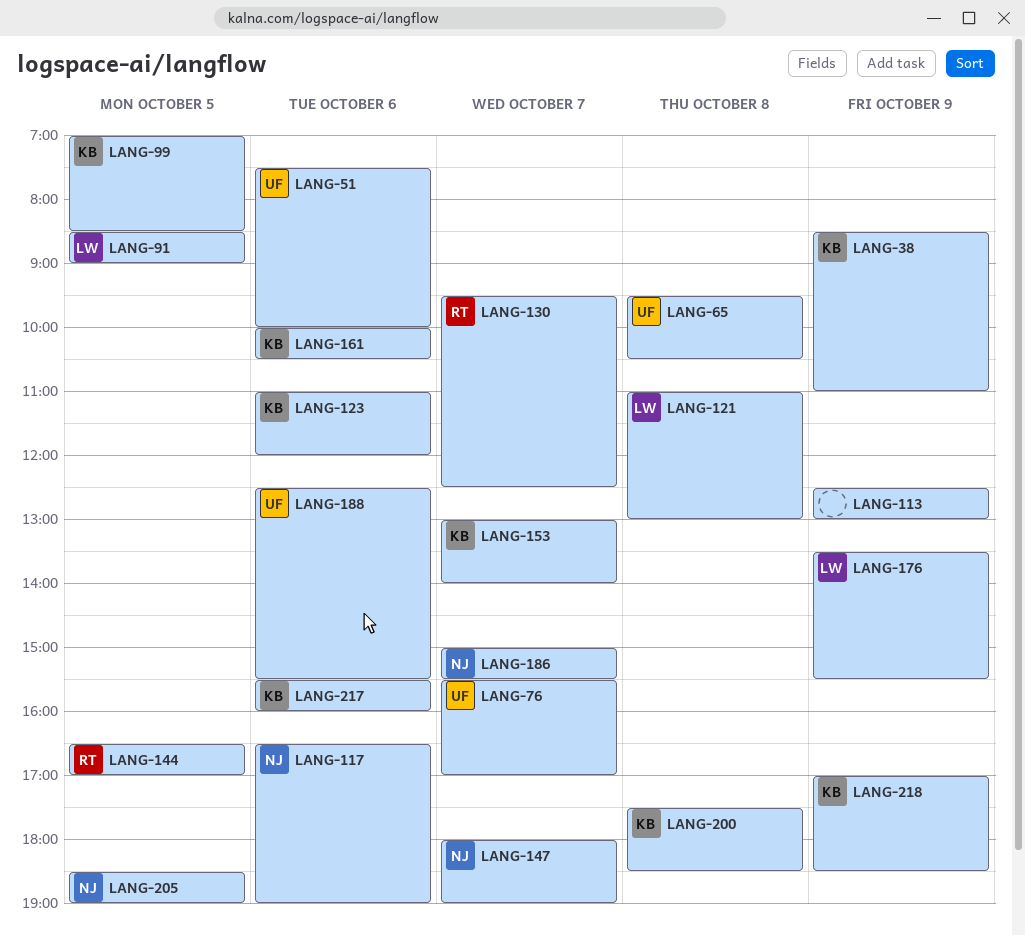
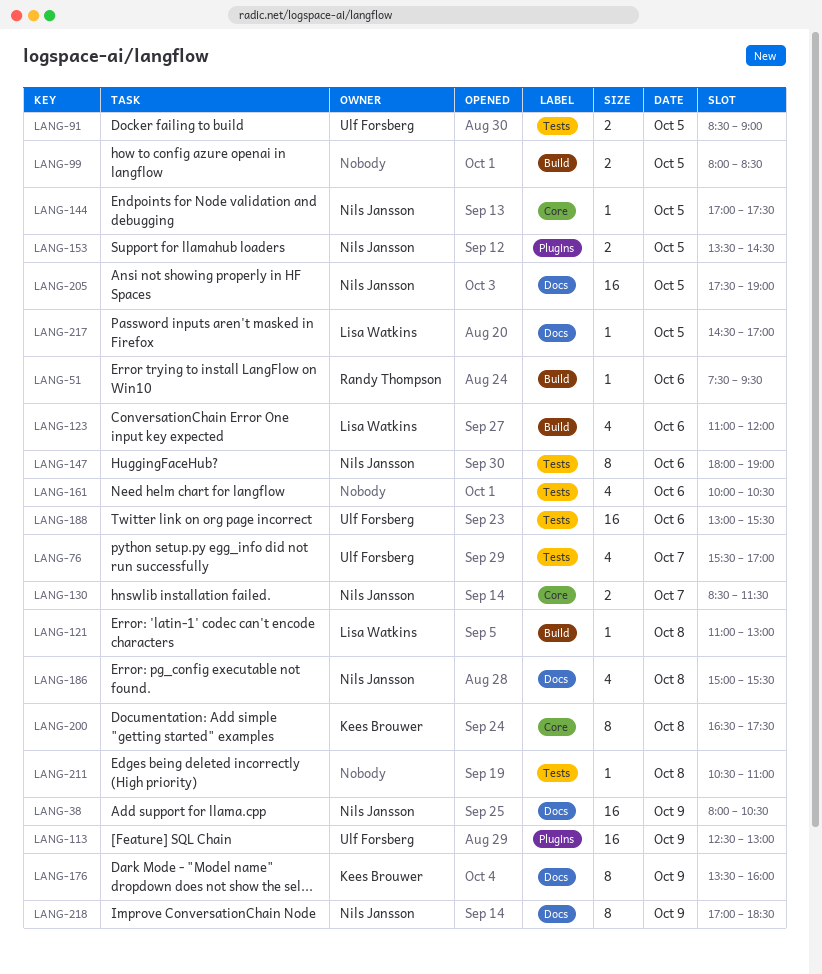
LANG-38, owner: Kees Brouwer -> Nils Jansson
LANG-38, begins: 08:30 -> 08:00
LANG-38, ends: 11:00 -> 10:30
LANG-51, owner: Ulf Forsberg -> Randy Thompson
LANG-51, ends: 10:00 -> 09:30
LANG-65: present -> none
LANG-91, owner: Lisa Watkins -> Ulf Forsberg
LANG-99, owner: Kees Brouwer -> none
LANG-99, begins: 07:00 -> 08:00
LANG-113, owner: none -> Ulf Forsberg
LANG-117: present -> none
LANG-123, owner: Kees Brouwer -> Lisa Watkins
LANG-130, owner: Randy Thompson -> Nils Jansson
LANG-130, begins: 09:30 -> 08:30
LANG-130, ends: 12:30 -> 11:30
LANG-144, owner: Randy Thompson -> Nils Jansson
LANG-144, begins: 16:30 -> 17:00
LANG-144, ends: 17:00 -> 17:30
LANG-147, day: Oct 7 -> Oct 6
LANG-153, owner: Kees Brouwer -> Nils Jansson
LANG-153, day: Oct 7 -> Oct 5
LANG-153, begins: 13:00 -> 13:30
LANG-153, ends: 14:00 -> 14:30
LANG-161, owner: Kees Brouwer -> none
LANG-176, owner: Lisa Watkins -> Kees Brouwer
LANG-176, ends: 15:30 -> 16:00
LANG-186, day: Oct 7 -> Oct 8
LANG-188, begins: 12:30 -> 13:00
LANG-200, begins: 17:30 -> 16:30
LANG-200, ends: 18:30 -> 17:30
LANG-205, begins: 18:30 -> 17:30
LANG-211: none -> present
LANG-217, owner: Kees Brouwer -> Lisa Watkins
LANG-217, day: Oct 6 -> Oct 5
LANG-217, begins: 15:30 -> 14:30
LANG-217, ends: 16:00 -> 17:00
LANG-218, owner: Kees Brouwer -> Nils Jansson

